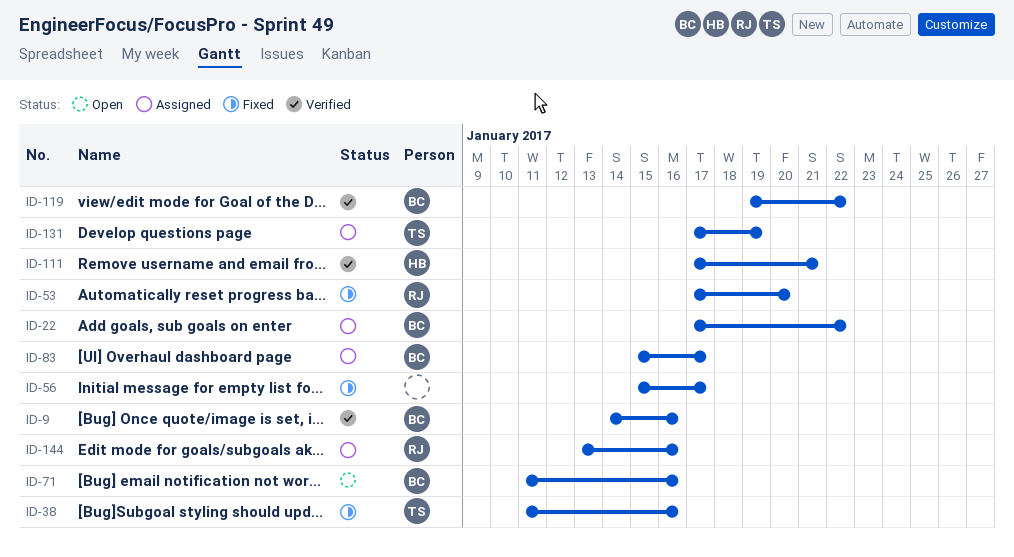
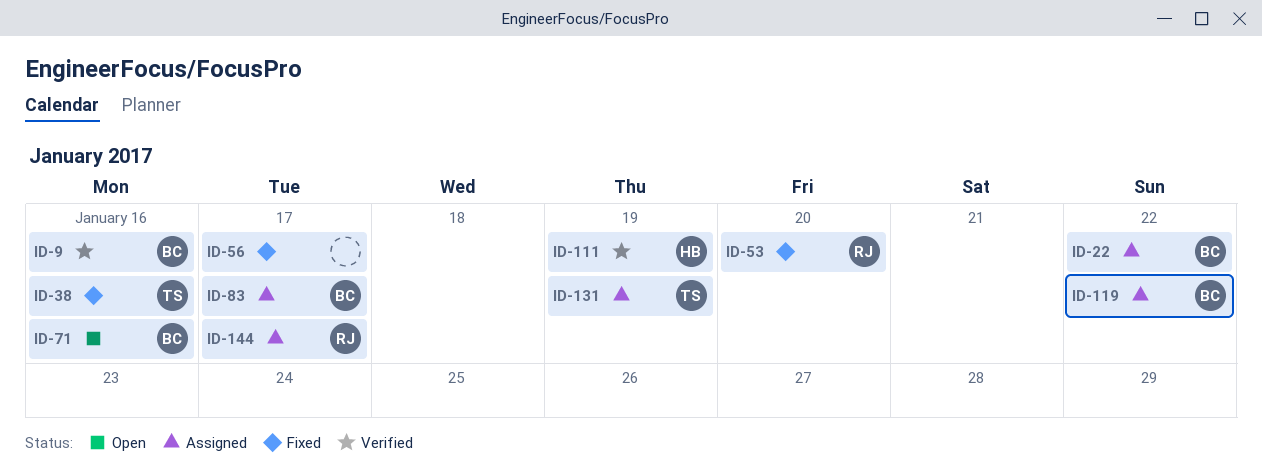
ID-111, due: Jan 21 -> Jan 19
ID-119, status: Verified -> Assigned
ID-144, due: Jan 16 -> Jan 17

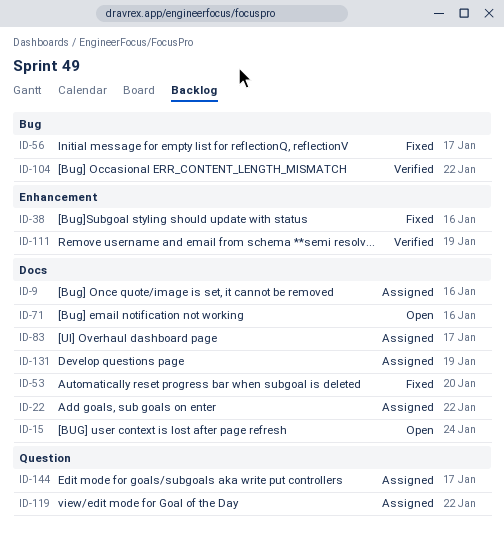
ID-9, status: Verified -> Assigned
ID-15: none -> present
ID-104: none -> present

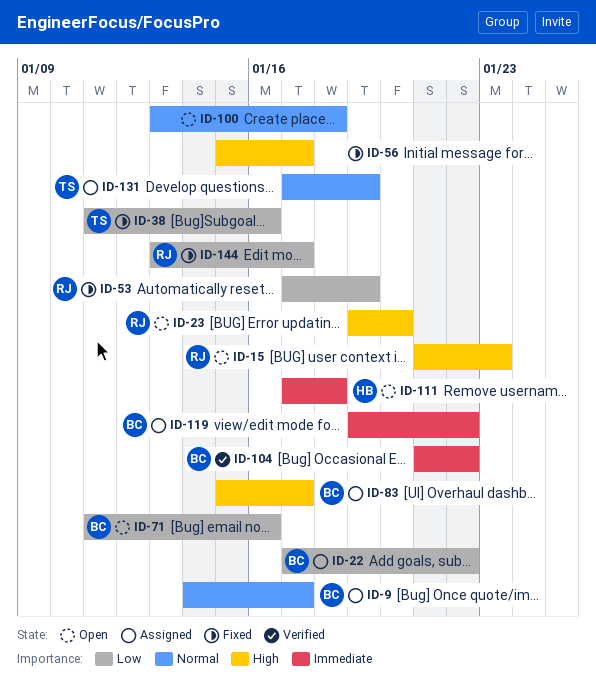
ID-9, due: Jan 16 -> Jan 17
ID-15, due: Jan 24 -> Jan 23
ID-23: none -> present
ID-53, due: Jan 20 -> Jan 19
ID-100: none -> present
ID-111, status: Verified -> Open
ID-111, due: Jan 19 -> Jan 18
ID-144, status: Assigned -> Fixed

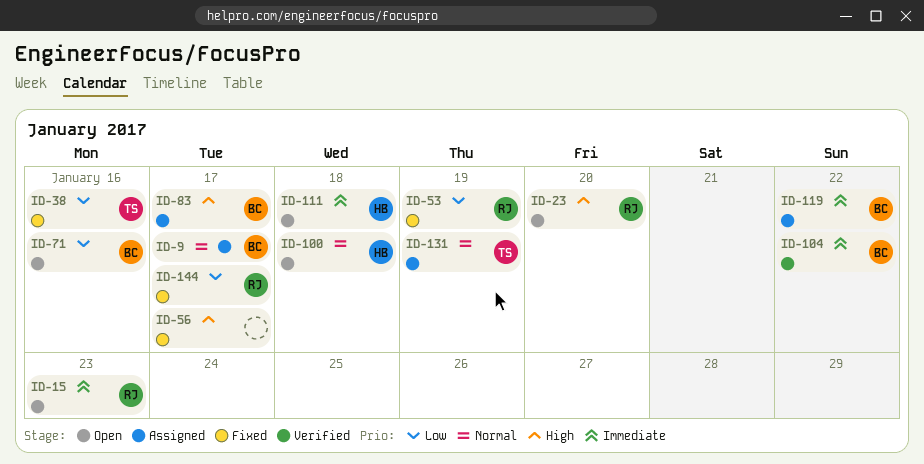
ID-15, priority: High -> Immediate
ID-22: present -> none
ID-100, owner: none -> HB

